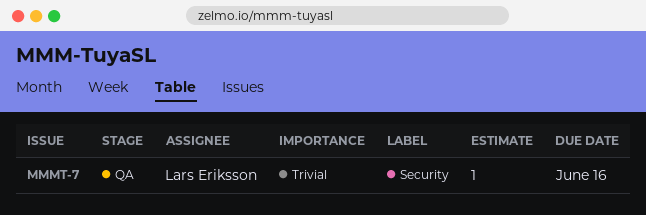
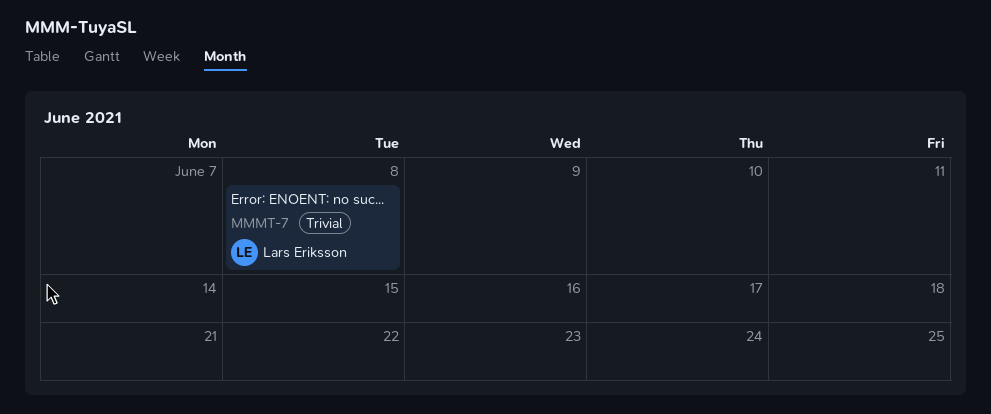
MMMT-7, due: Jun 16 -> Jun 8

